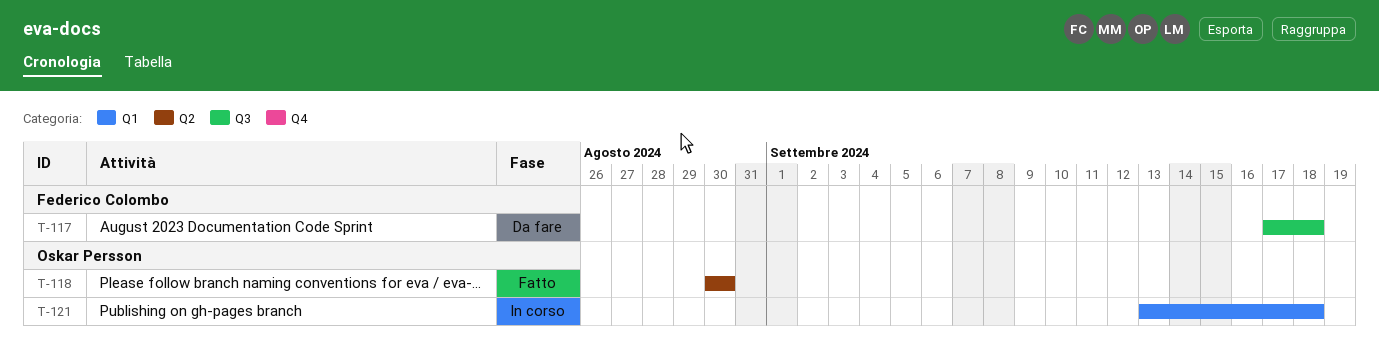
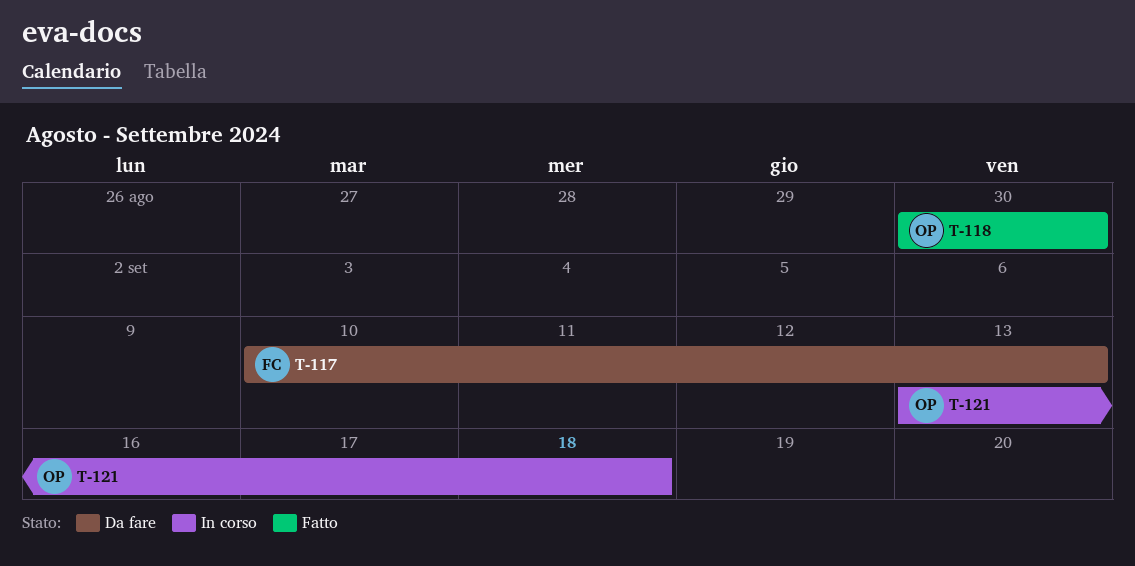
T-117, start: Sep 17 -> Sep 10
T-117, due: Sep 18 -> Sep 13

